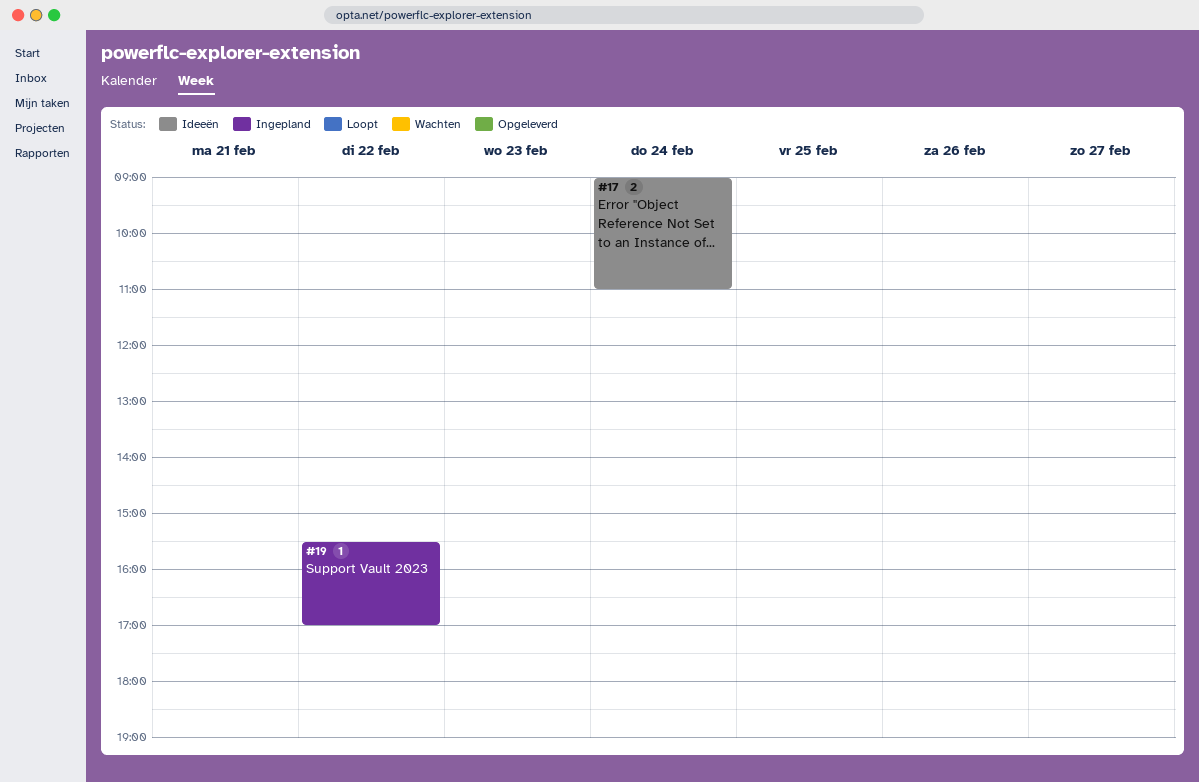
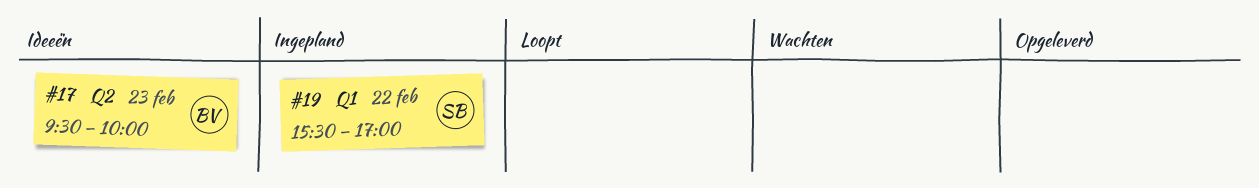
#17, day: Feb 24 -> Feb 23
#17, begins: 09:00 -> 09:30
#17, ends: 11:00 -> 10:00

